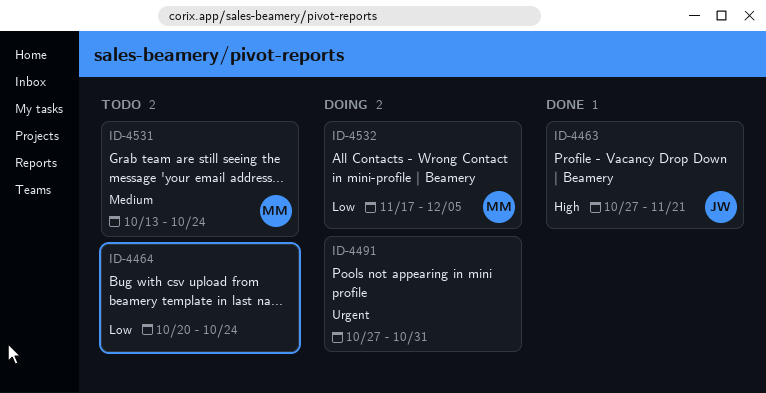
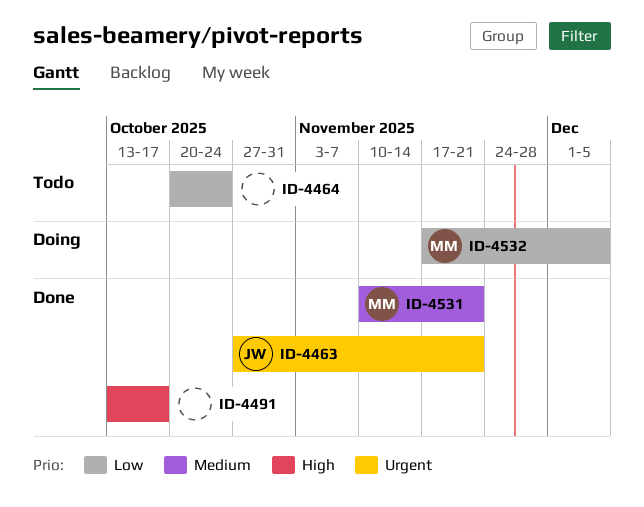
ID-4463, priority: High -> Urgent
ID-4491, status: Doing -> Done
ID-4491, priority: Urgent -> High
ID-4491, start: Oct 27 -> Oct 13
ID-4491, due: Oct 31 -> Oct 17
ID-4531, status: Todo -> Done
ID-4531, start: Oct 13 -> Nov 10
ID-4531, due: Oct 24 -> Nov 21

